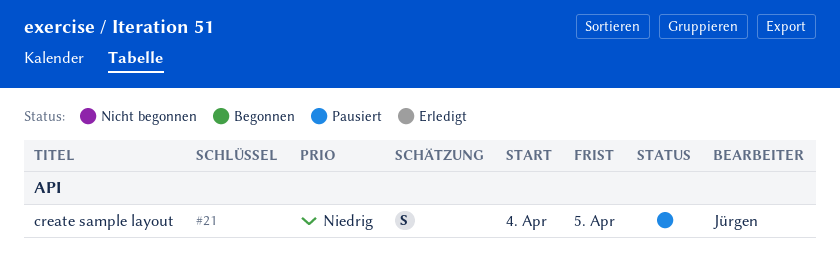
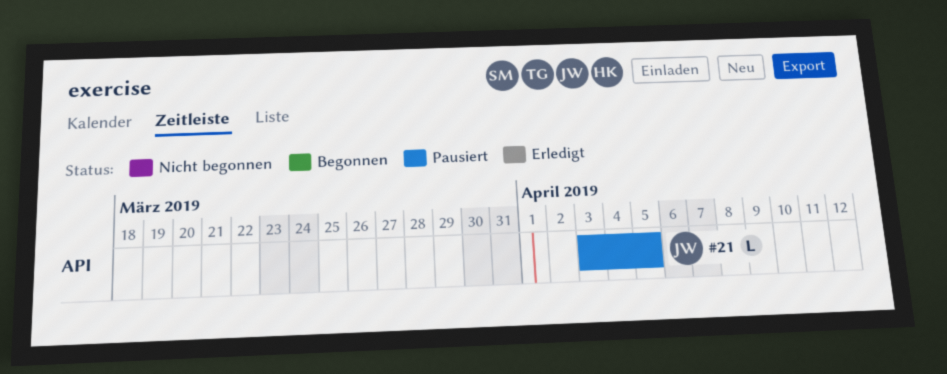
#21, estimate: S -> L
#21, start: Apr 4 -> Apr 3

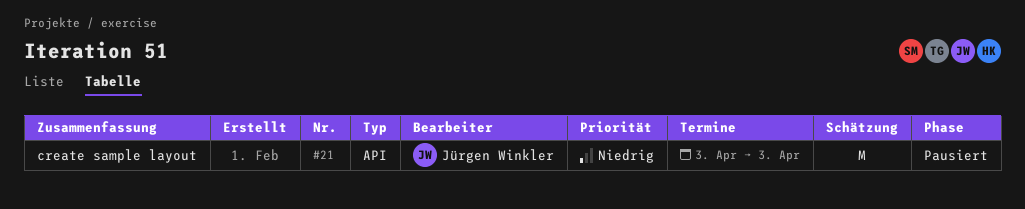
#21, estimate: L -> M
#21, due: Apr 5 -> Apr 3

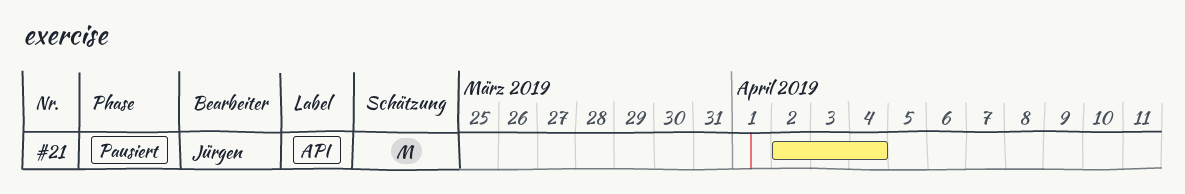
#21, start: Apr 3 -> Apr 2
#21, due: Apr 3 -> Apr 4

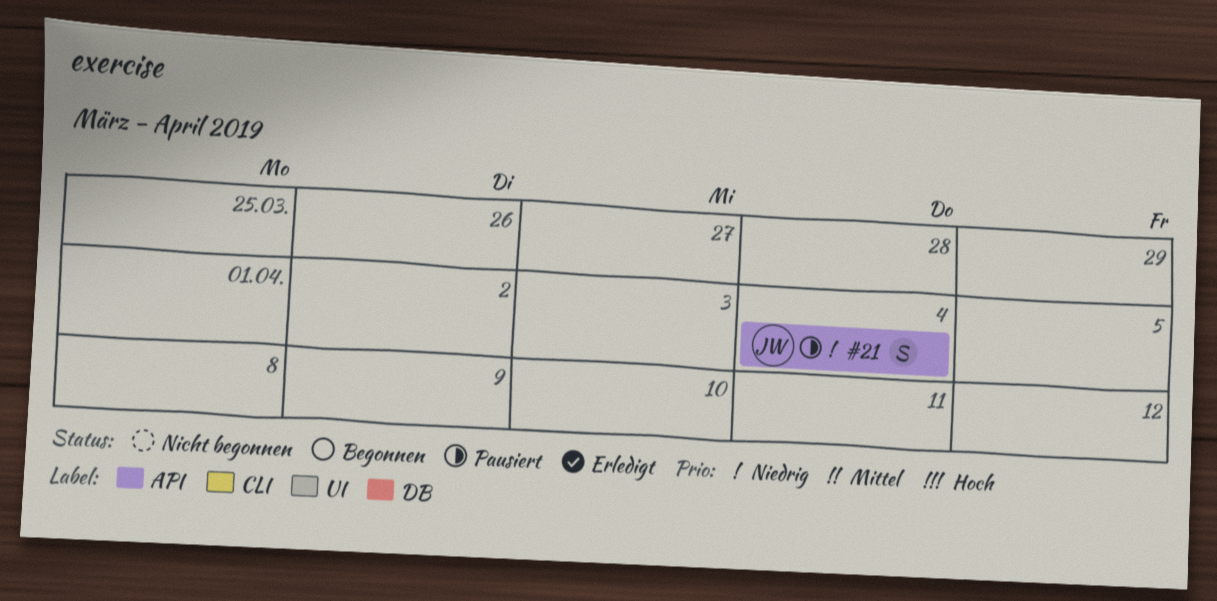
#21, estimate: M -> S
#21, start: Apr 2 -> Apr 4

